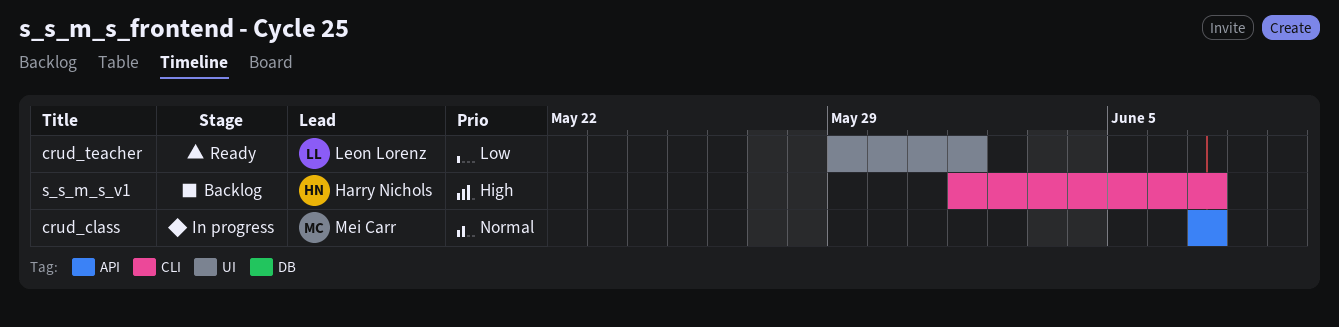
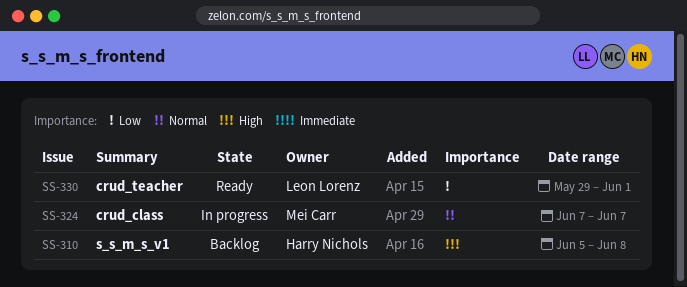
s_s_m_s_v1, start: Jun 1 -> Jun 5
s_s_m_s_v1, due: Jun 7 -> Jun 8

